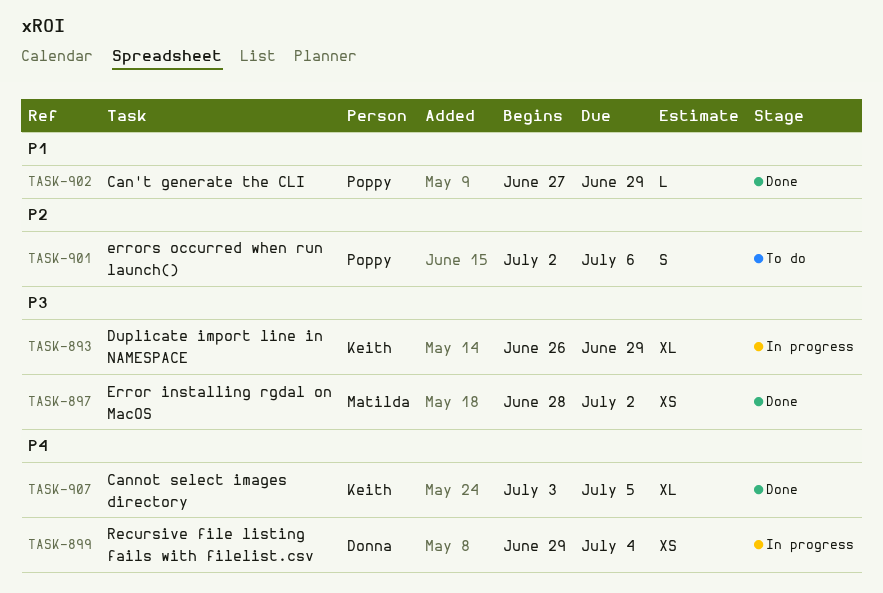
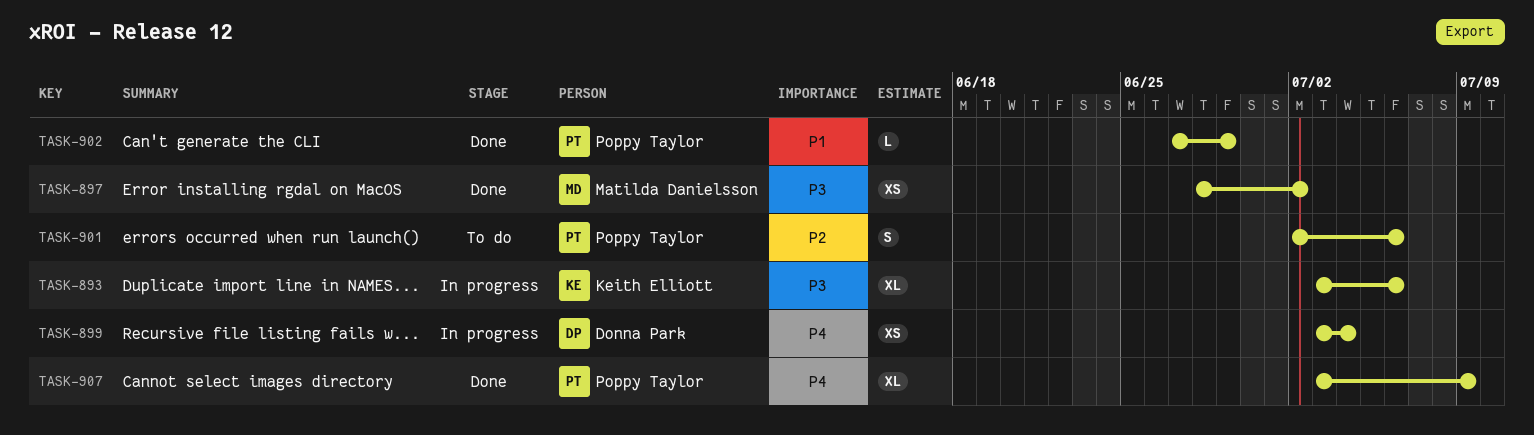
TASK-893, start: Jun 26 -> Jul 3
TASK-893, due: Jun 29 -> Jul 6
TASK-899, start: Jun 29 -> Jul 3
TASK-907, owner: Keith Elliott -> Poppy Taylor
TASK-907, due: Jul 5 -> Jul 9

